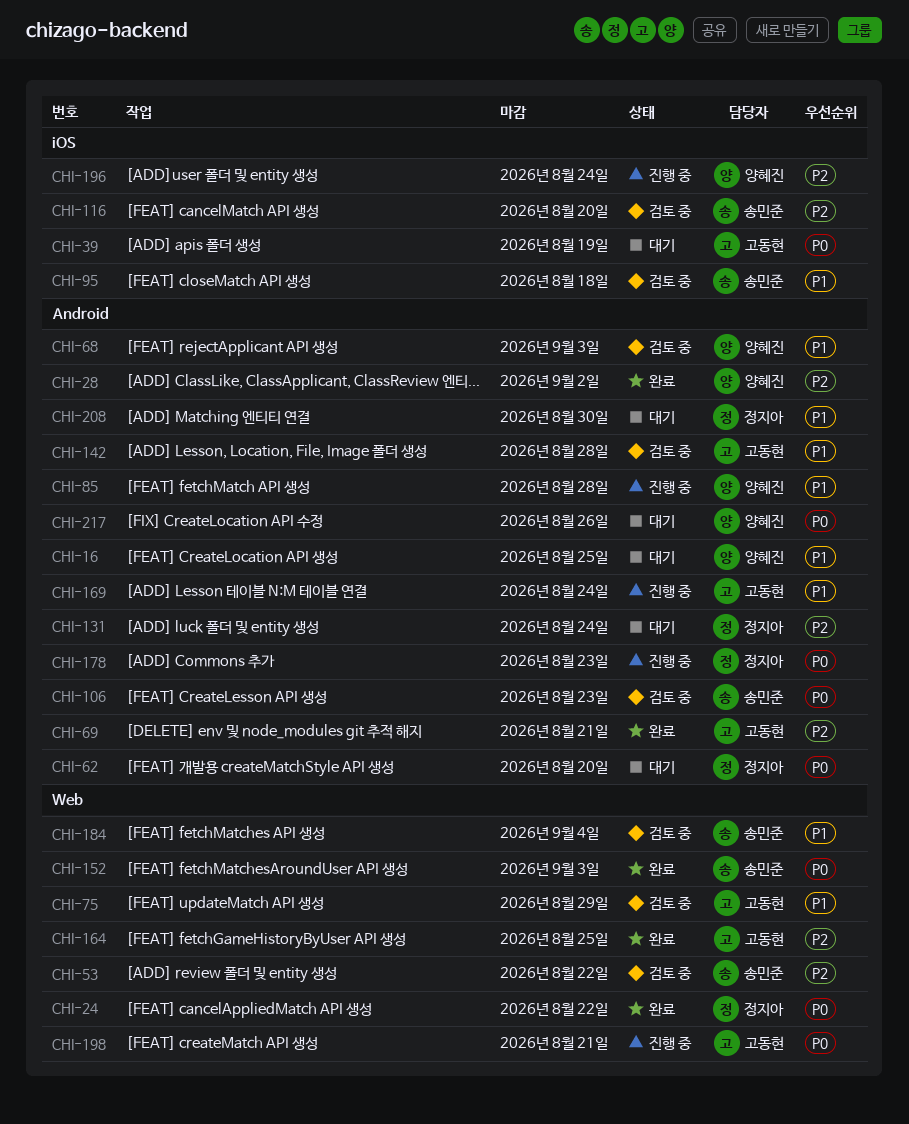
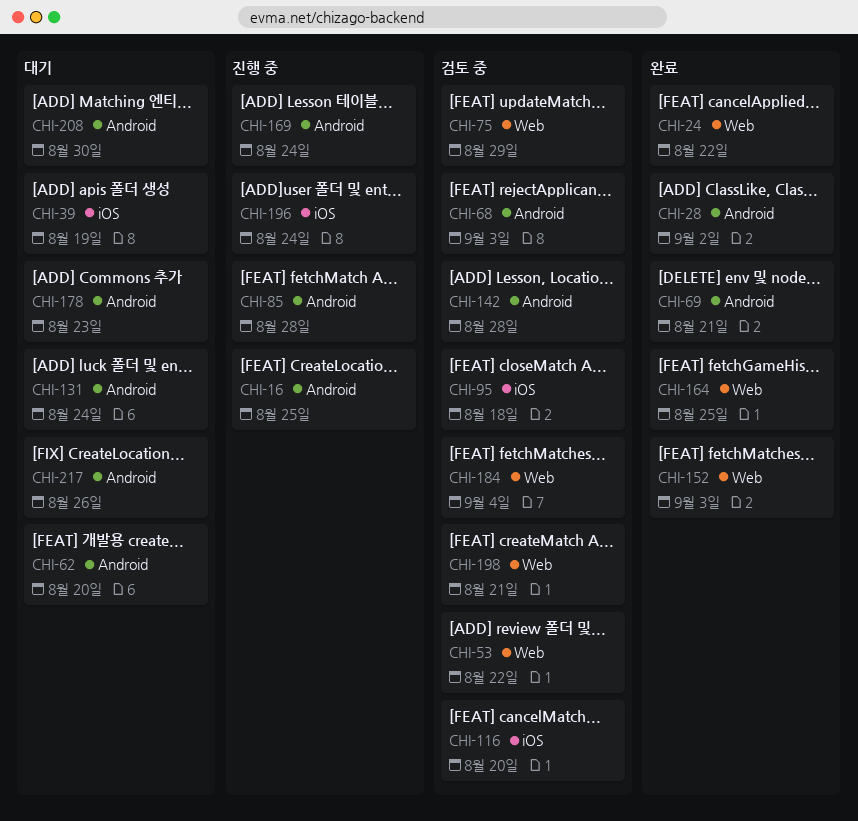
CHI-16, status: 대기 -> 진행 중
CHI-106: present -> none
CHI-178, status: 진행 중 -> 대기
CHI-198, status: 진행 중 -> 검토 중

